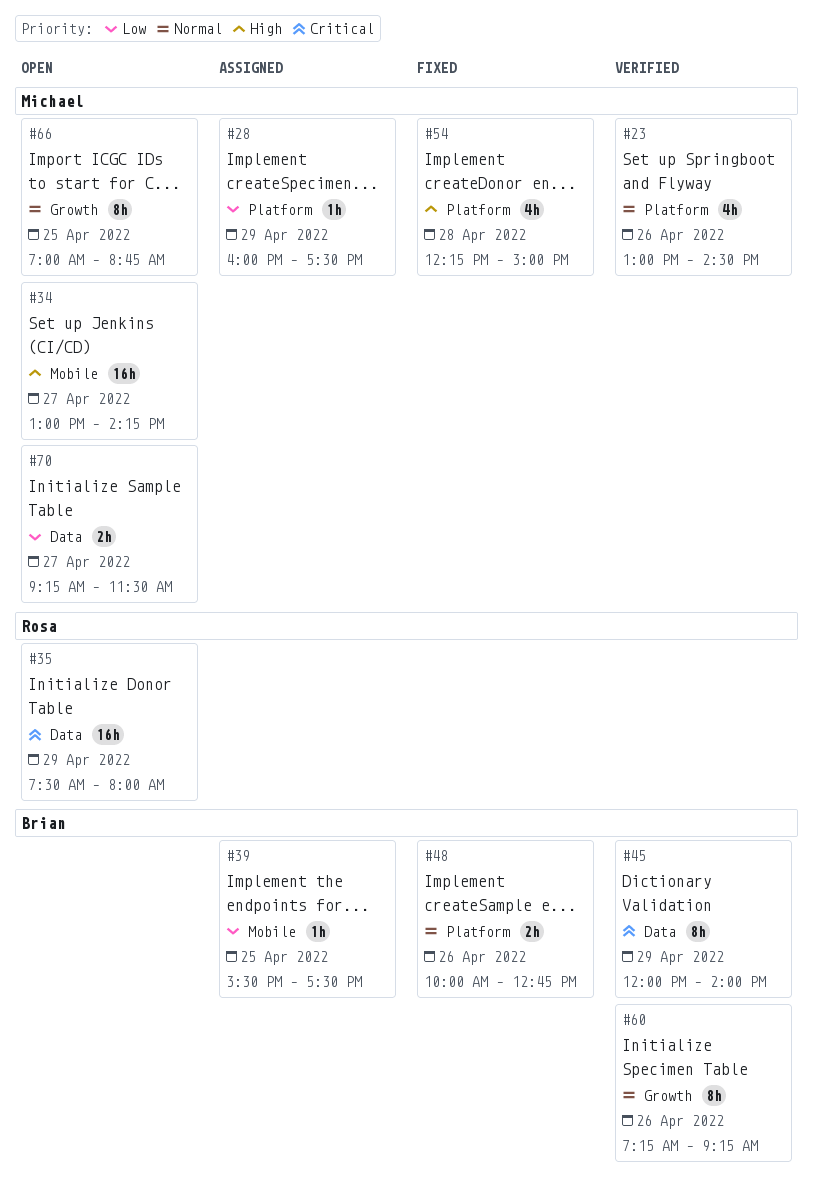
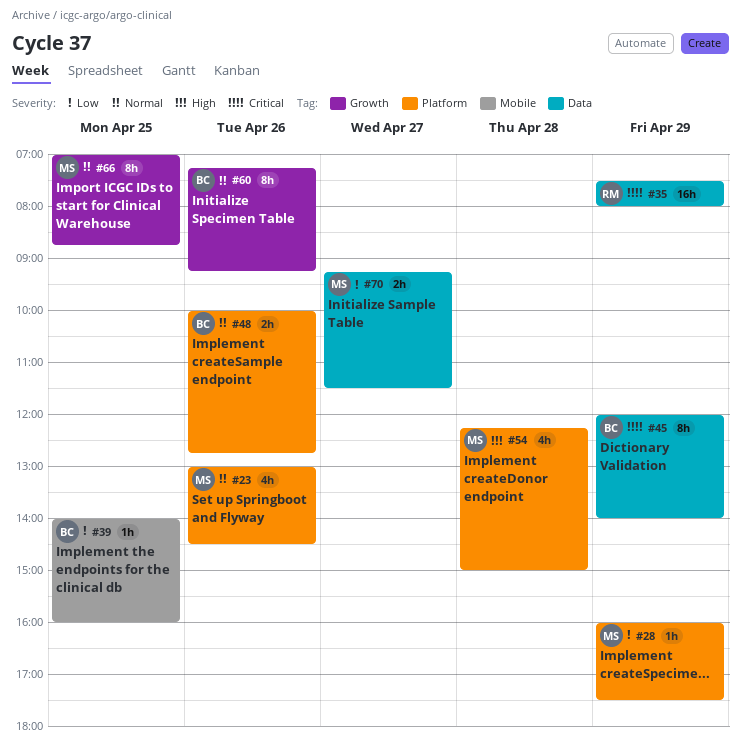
#34: present -> none
#39, begins: 15:30 -> 14:00
#39, ends: 17:30 -> 16:00

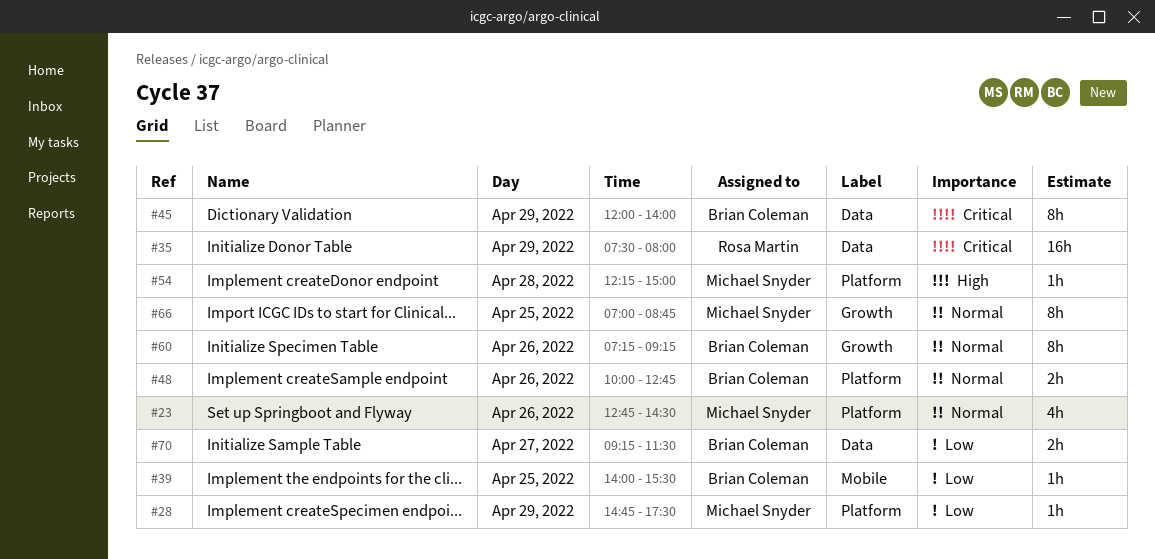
#23, begins: 13:00 -> 12:45
#28, begins: 16:00 -> 14:45
#39, ends: 16:00 -> 15:30
#54, estimate: 4h -> 1h
#70, owner: Michael Snyder -> Brian Coleman

